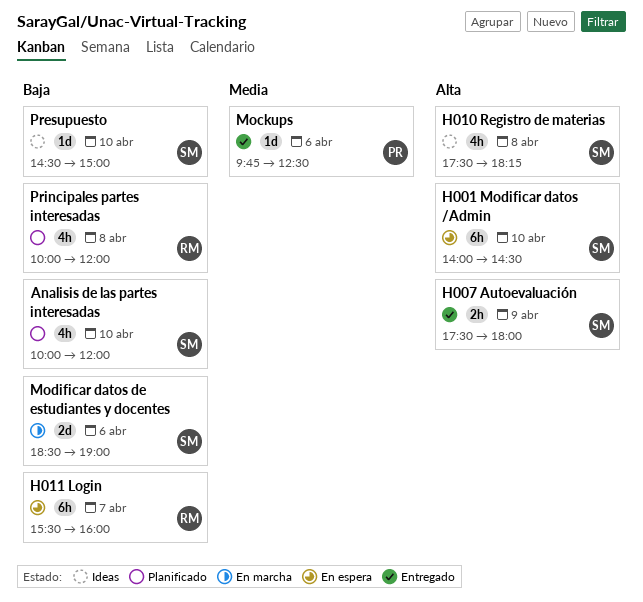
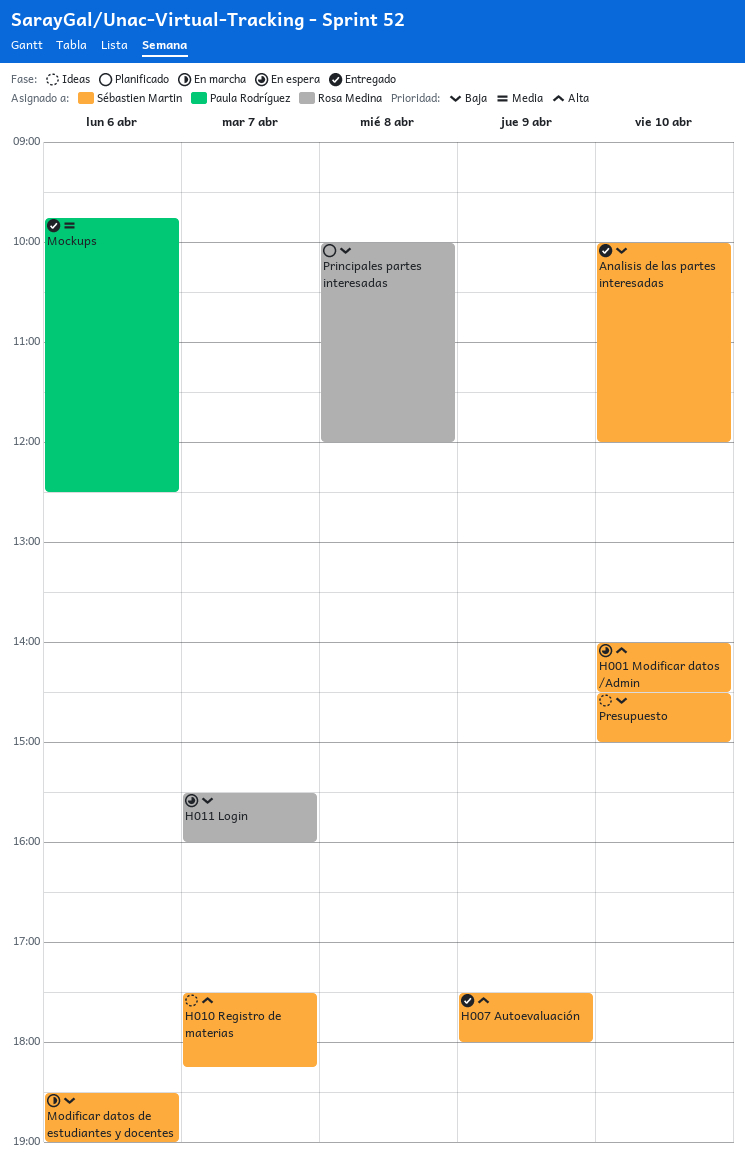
Analisis de las partes interesadas, status: Planificado -> Entregado
H010 Registro de materias, day: Apr 8 -> Apr 7

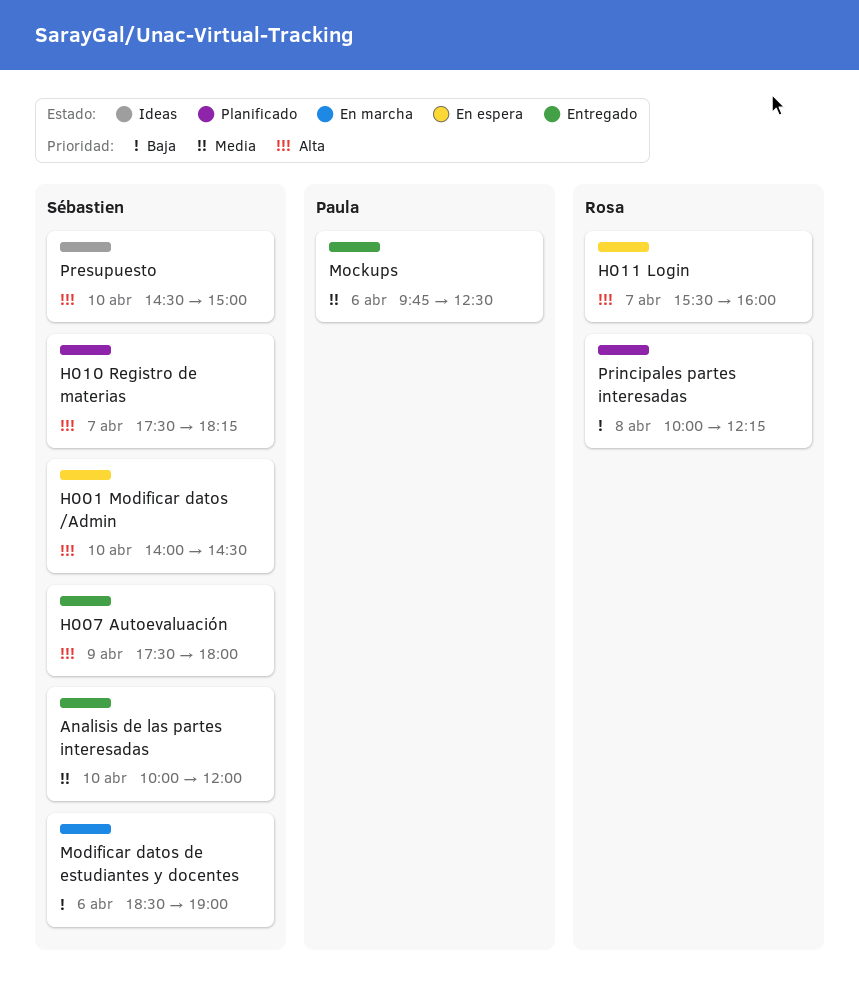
Analisis de las partes interesadas, priority: Baja -> Media
H010 Registro de materias, status: Ideas -> Planificado
H011 Login, priority: Baja -> Alta
Presupuesto, priority: Baja -> Alta
Principales partes interesadas, ends: 12:00 -> 12:15

